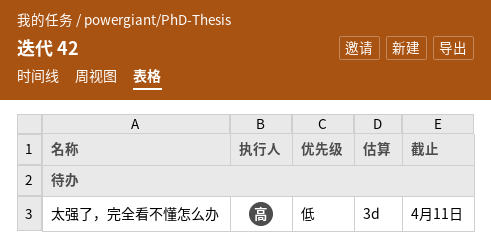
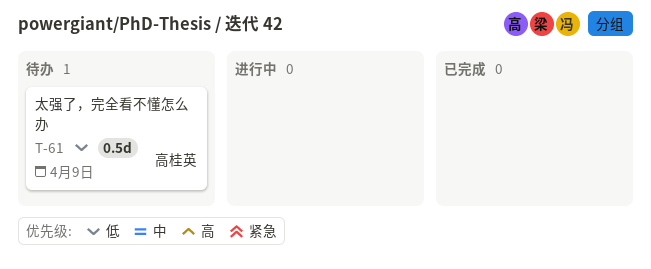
太强了，完全看不懂怎么办, estimate: 3d -> 0.5d
太强了，完全看不懂怎么办, due: Apr 11 -> Apr 9

